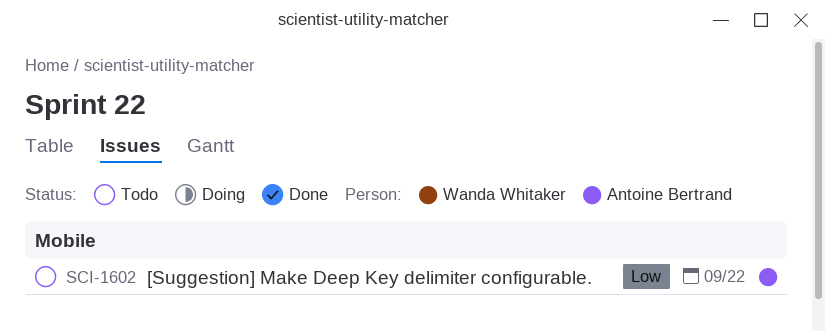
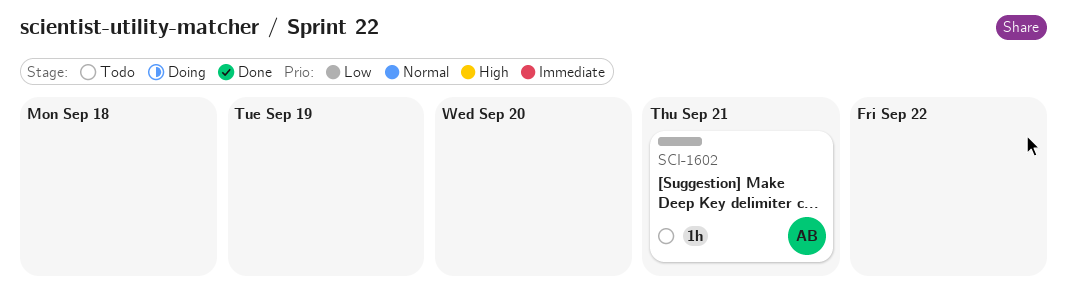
SCI-1602, due: Sep 22 -> Sep 21

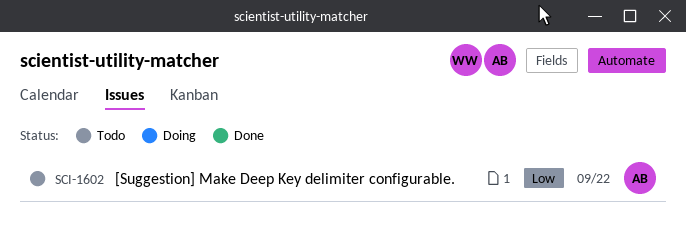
SCI-1602, due: Sep 21 -> Sep 22

